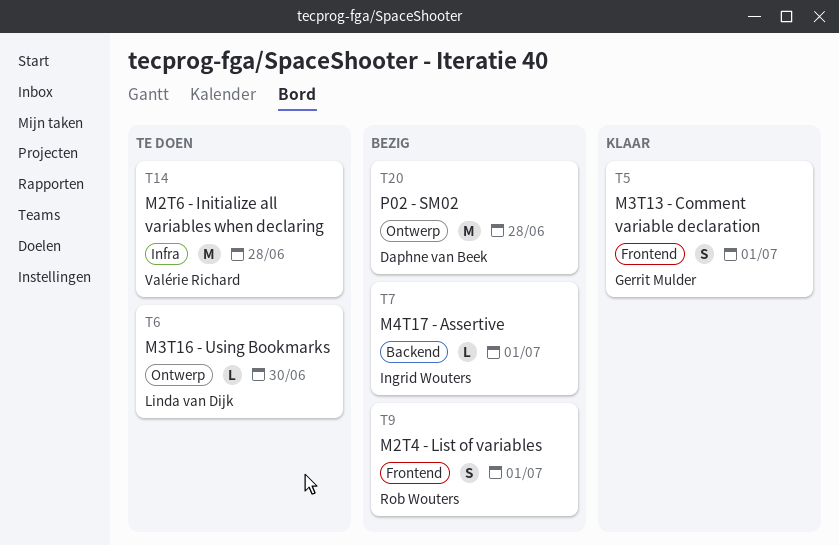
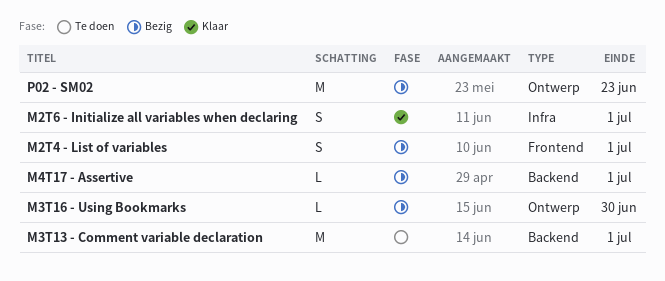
M2T6 - Initialize all variables when declaring, status: Te doen -> Klaar
M2T6 - Initialize all variables when declaring, estimate: M -> S
M2T6 - Initialize all variables when declaring, due: Jun 28 -> Jul 1
M3T13 - Comment variable declaration, status: Klaar -> Te doen
M3T13 - Comment variable declaration, label: Frontend -> Backend
M3T13 - Comment variable declaration, estimate: S -> M
M3T16 - Using Bookmarks, status: Te doen -> Bezig
P02 - SM02, due: Jun 28 -> Jun 23

